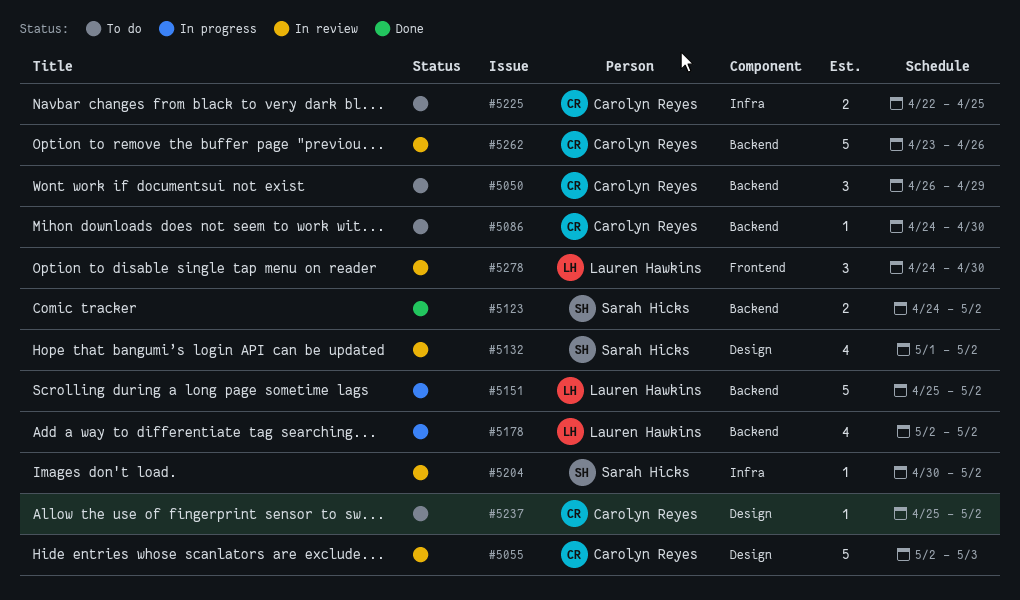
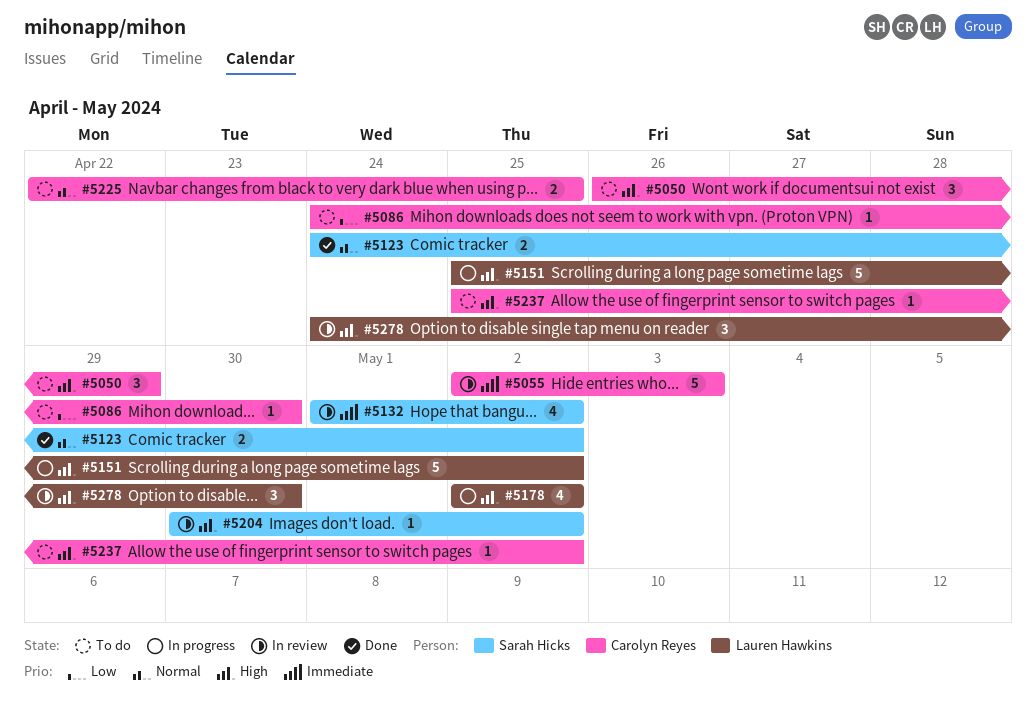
#5262: present -> none

